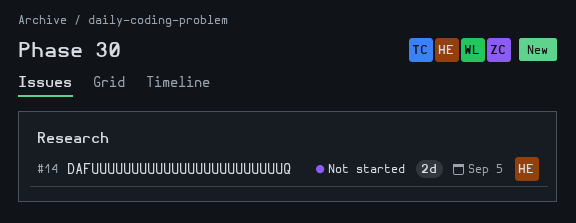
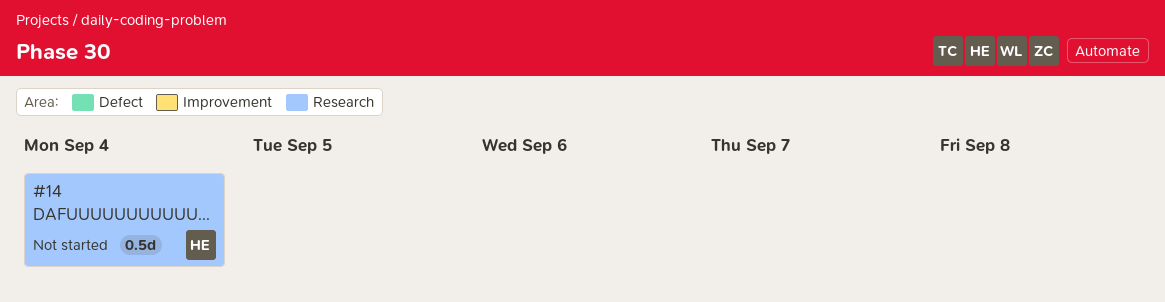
#14, estimate: 2d -> 0.5d
#14, due: Sep 5 -> Sep 4

